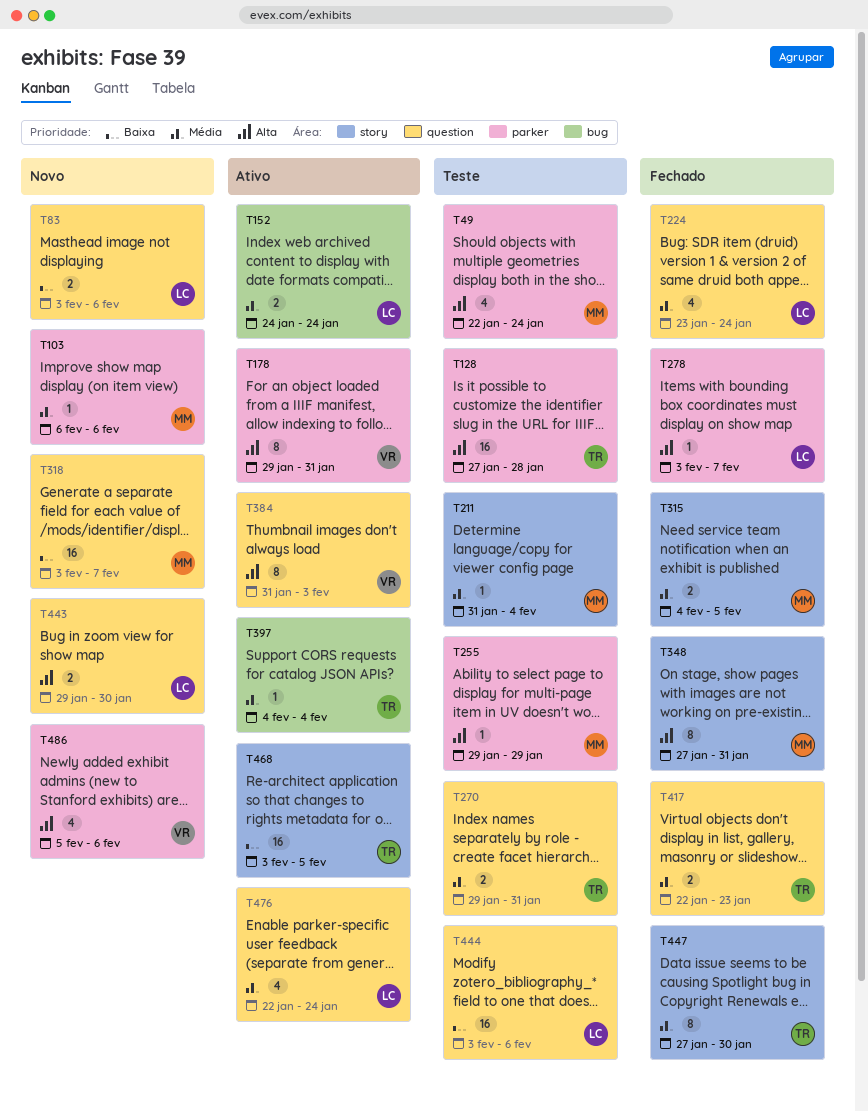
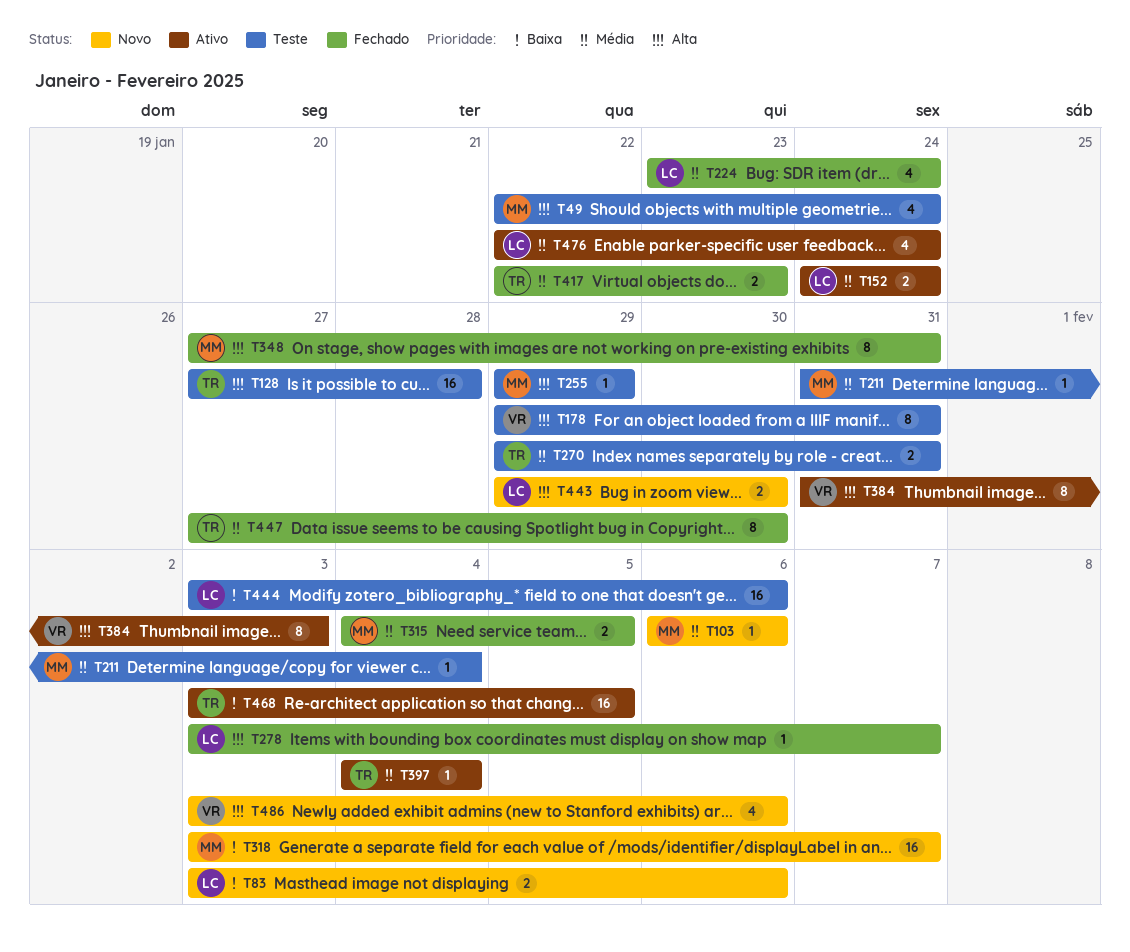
T178, status: Ativo -> Teste
T486, start: Feb 5 -> Feb 3

